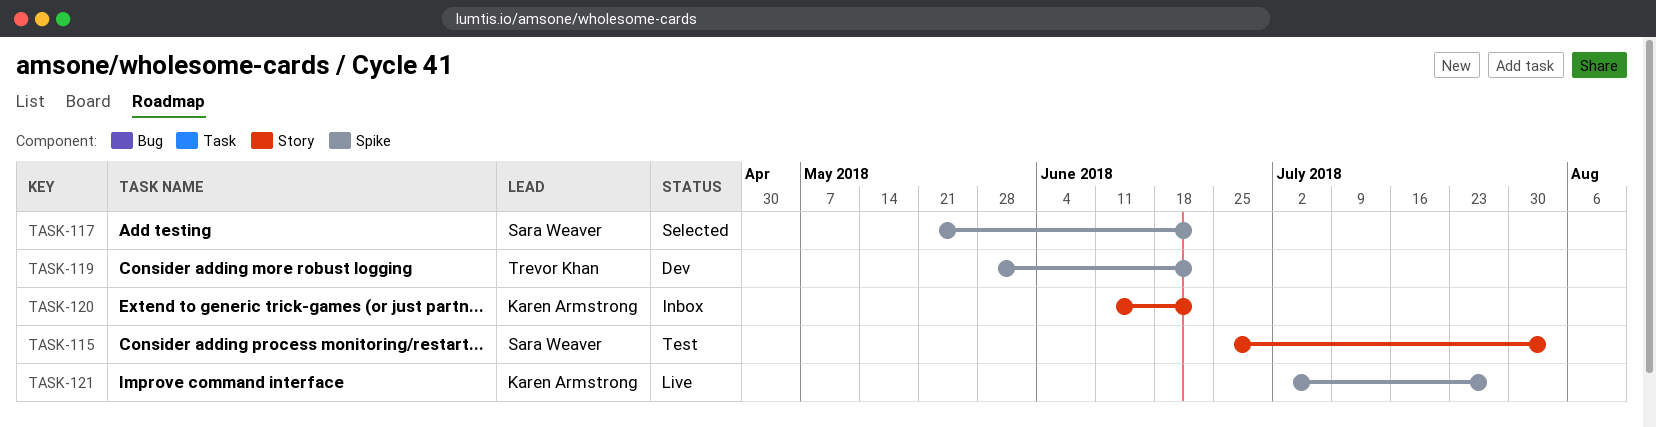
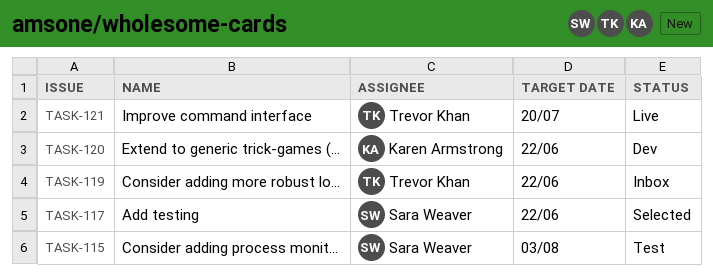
TASK-119, status: Dev -> Inbox
TASK-120, status: Inbox -> Dev
TASK-121, owner: Karen Armstrong -> Trevor Khan
TASK-121, due: Jul 27 -> Jul 20

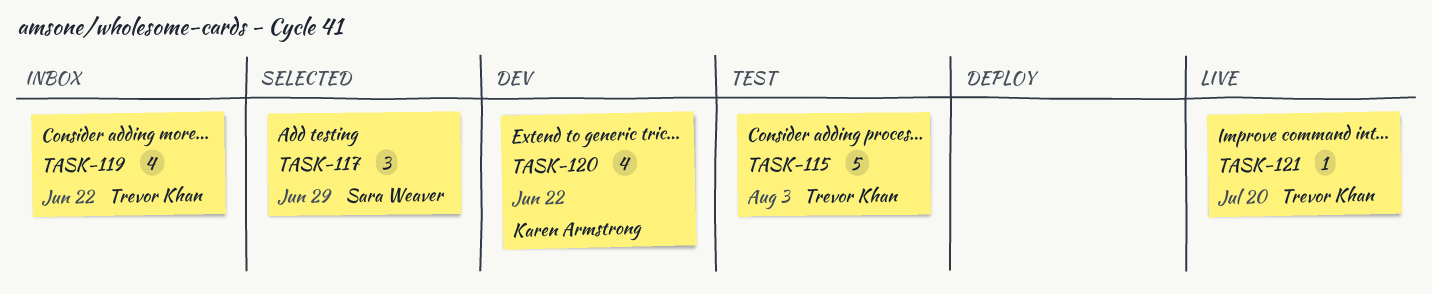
TASK-115, owner: Sara Weaver -> Trevor Khan
TASK-117, due: Jun 22 -> Jun 29

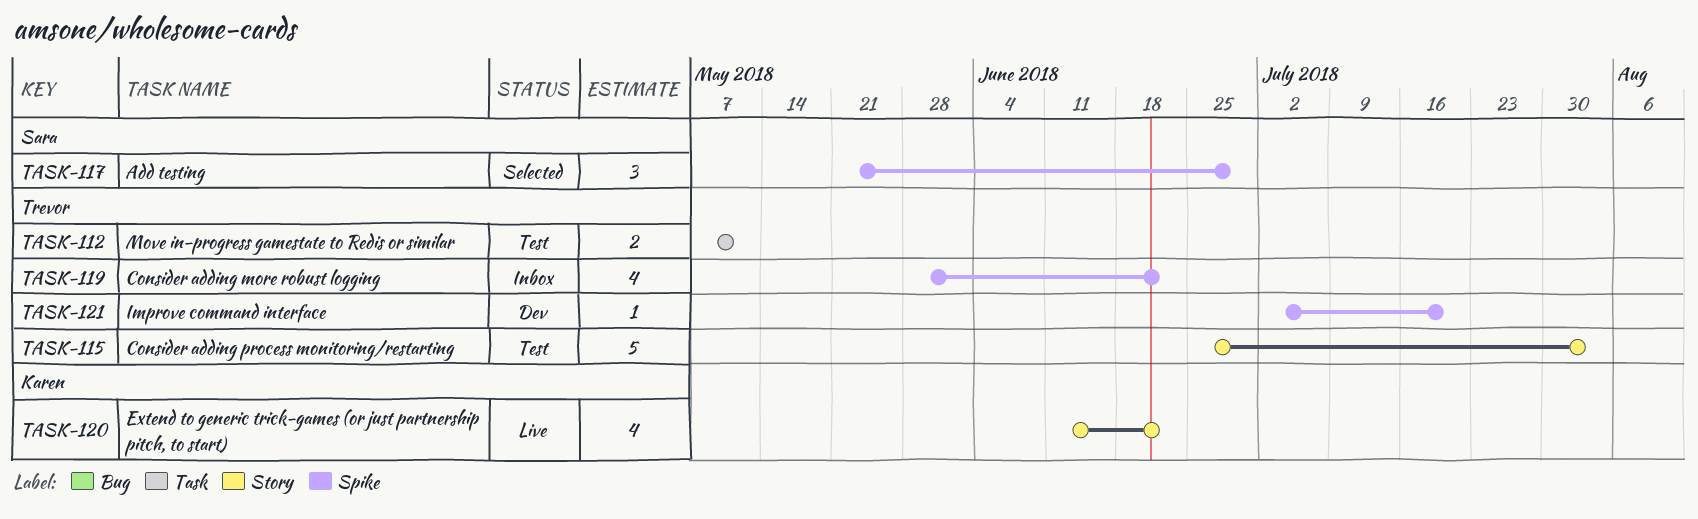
TASK-112: none -> present
TASK-120, status: Dev -> Live
TASK-121, status: Live -> Dev

